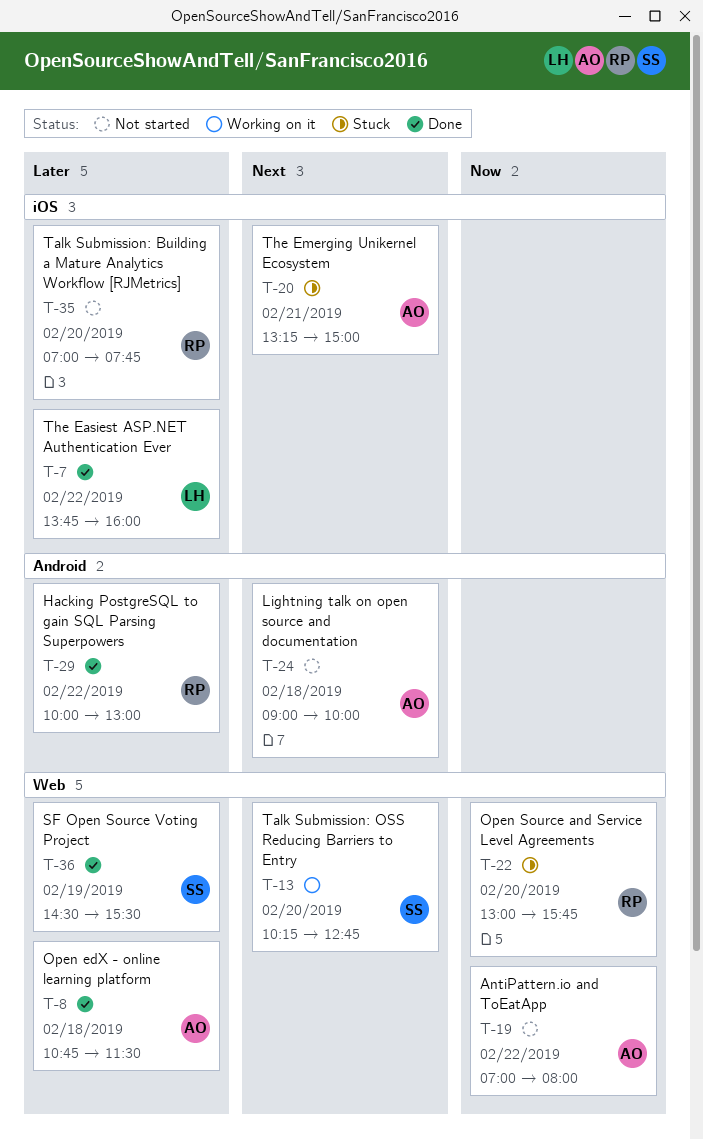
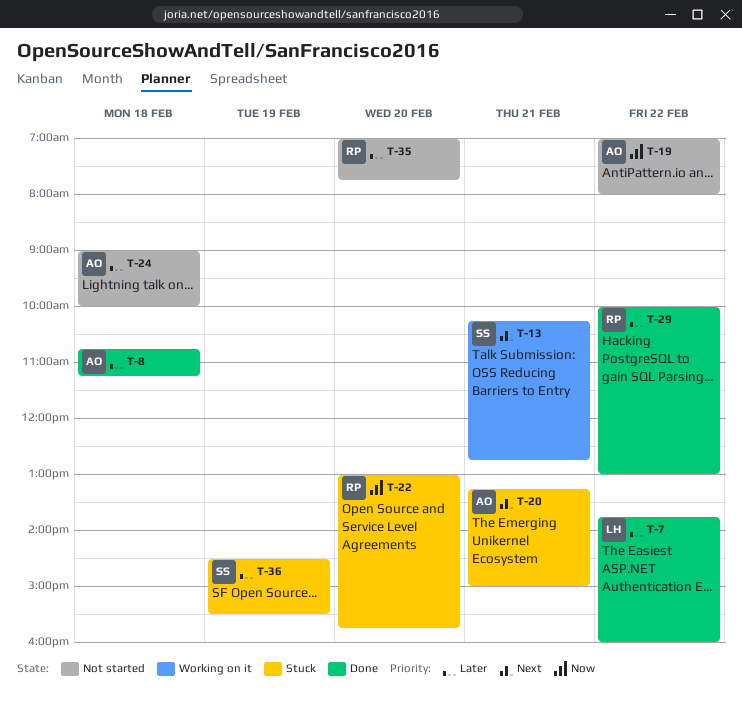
T-8, ends: 11:30 -> 11:15
T-13, day: Feb 20 -> Feb 21
T-24, priority: Next -> Later
T-36, status: Done -> Stuck

